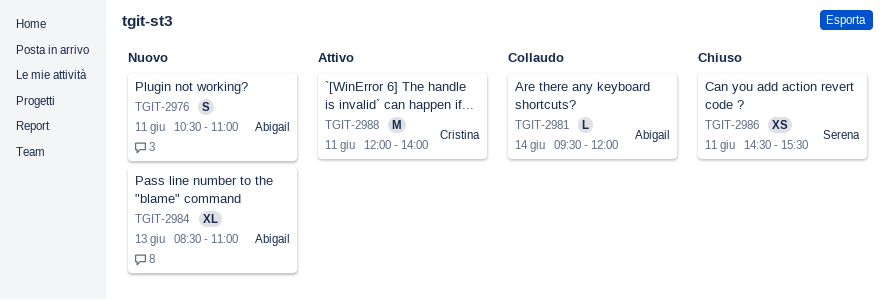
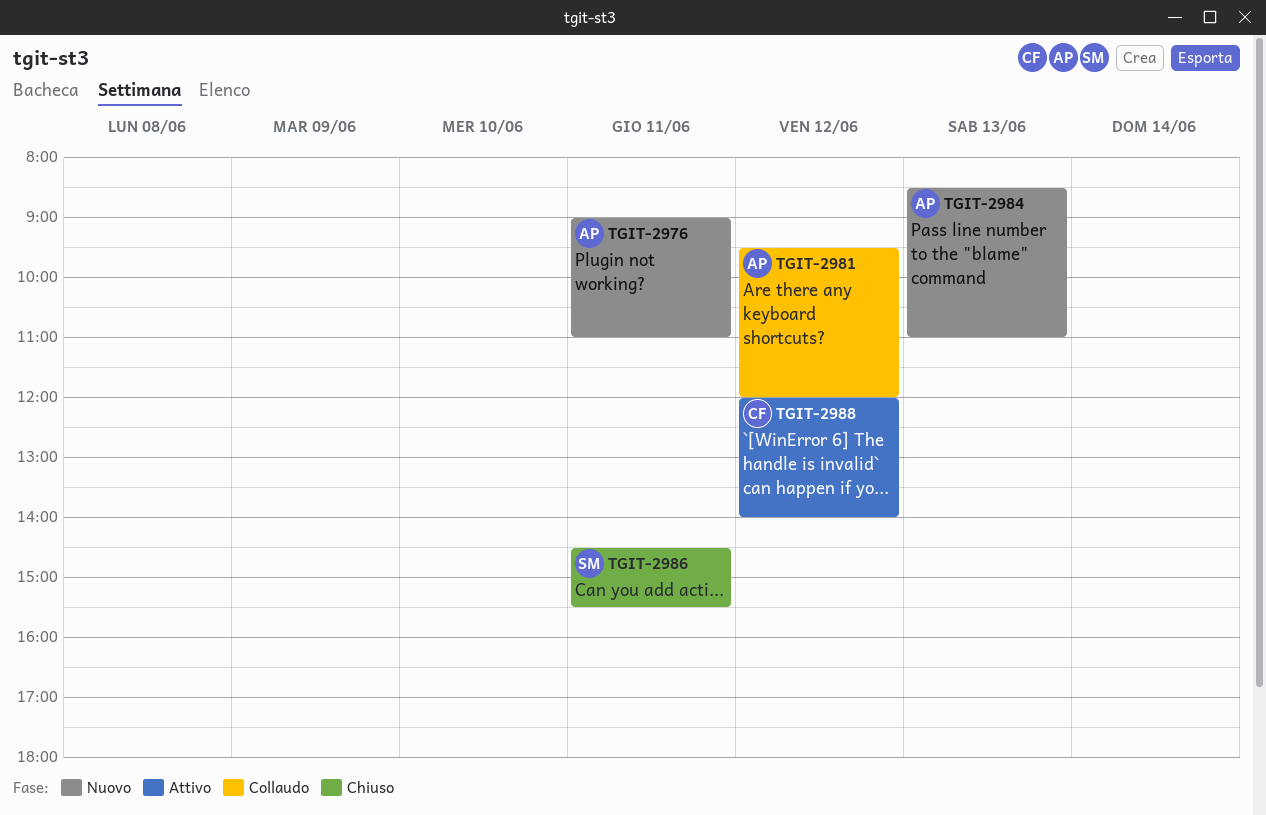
TGIT-2976, begins: 10:30 -> 09:00
TGIT-2981, day: Jun 14 -> Jun 12
TGIT-2988, day: Jun 11 -> Jun 12

